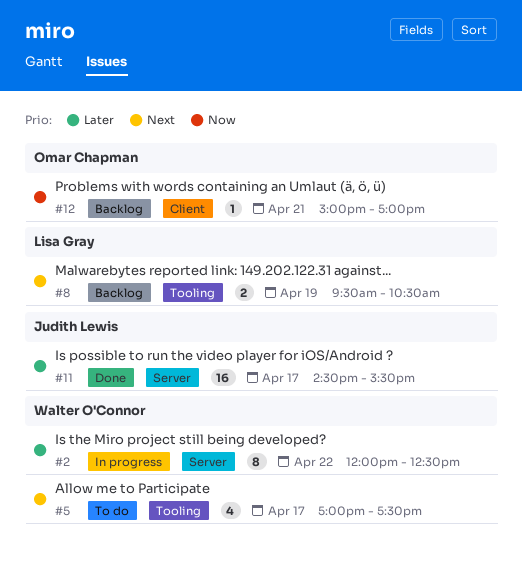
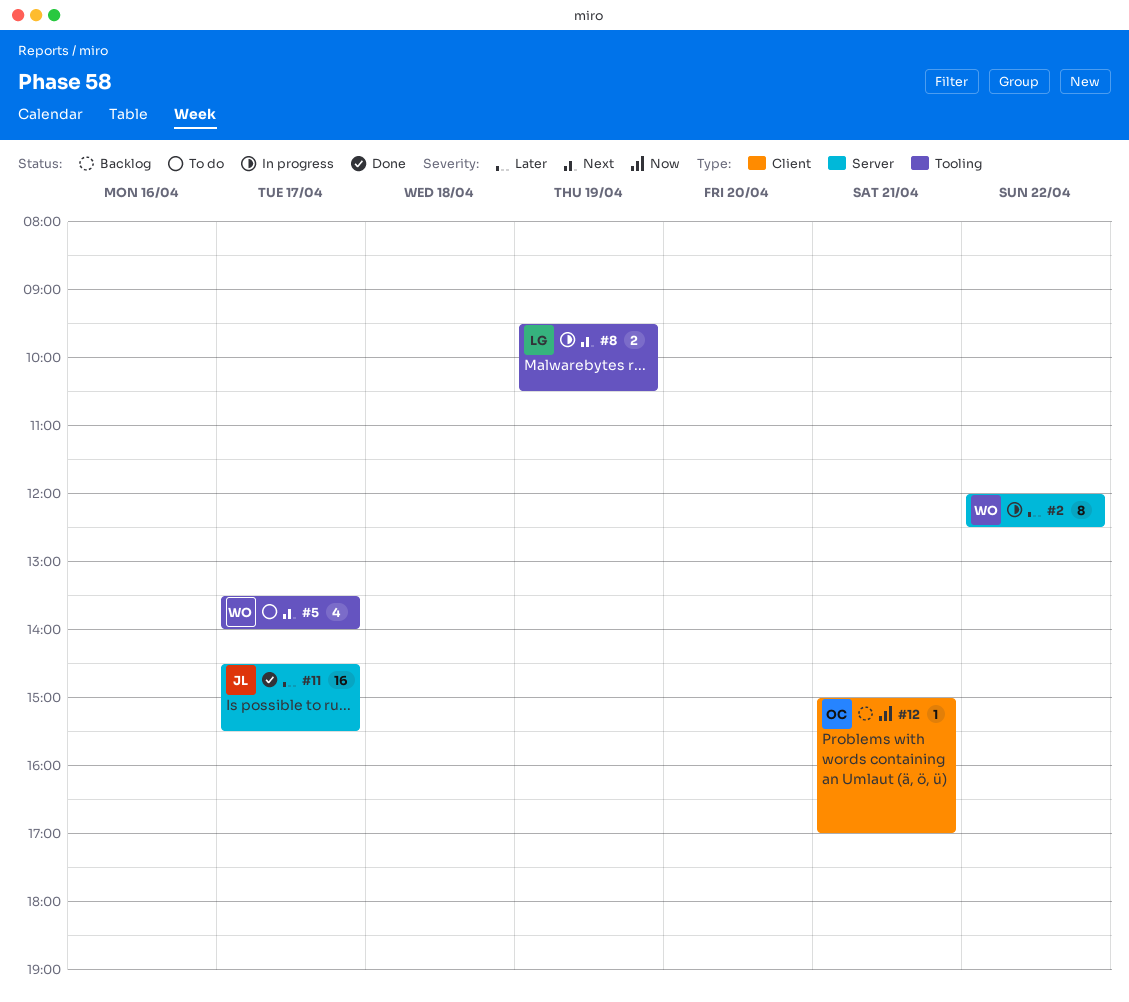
#5, begins: 17:00 -> 13:30
#5, ends: 17:30 -> 14:00
#8, status: Backlog -> In progress

